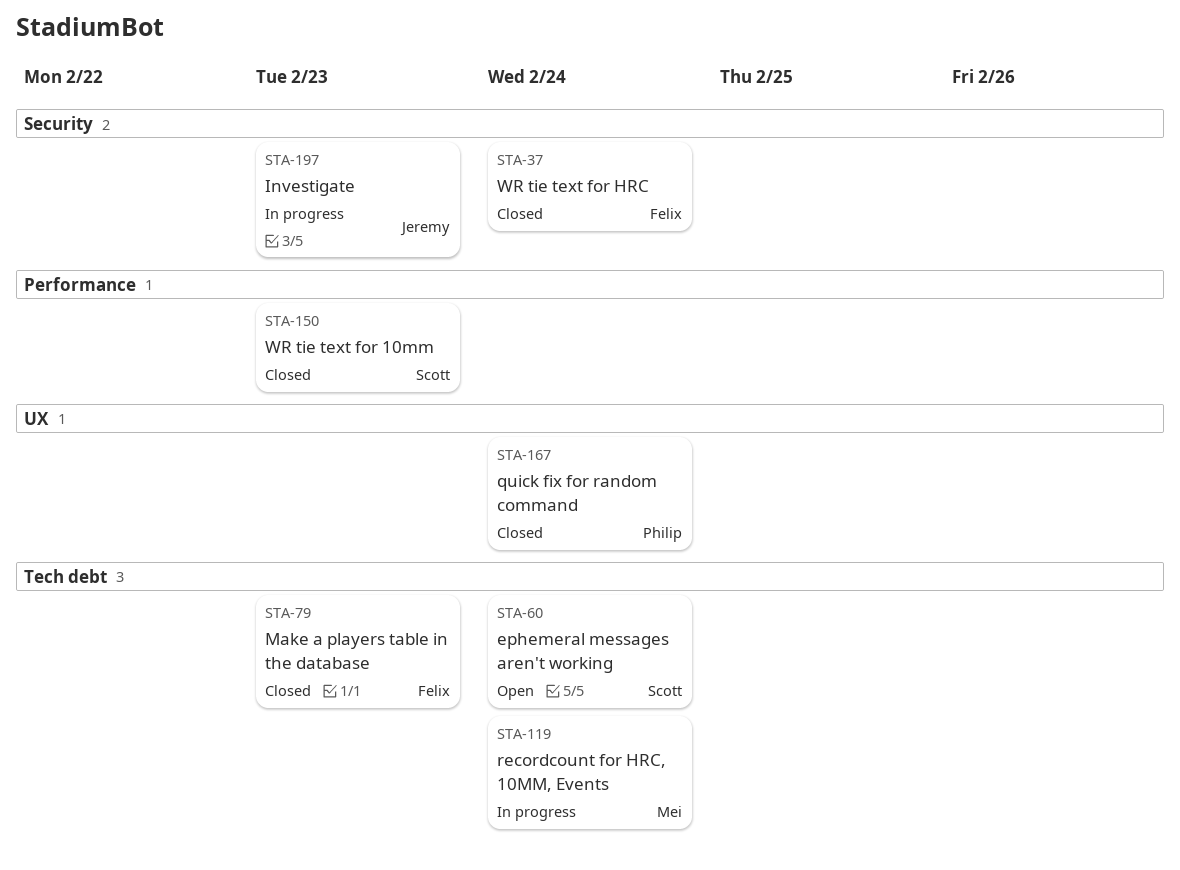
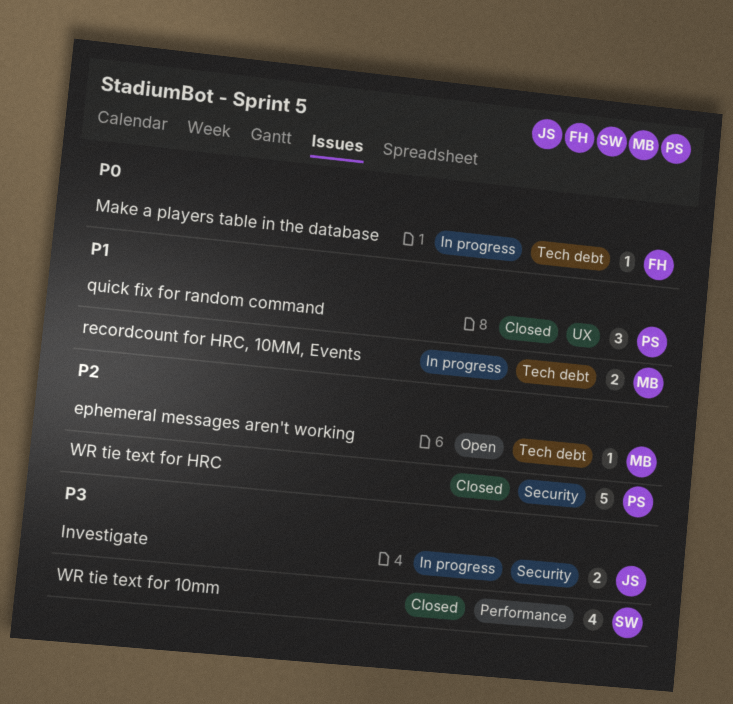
ephemeral messages aren't working, owner: Scott -> Mei
Make a players table in the database, status: Closed -> In progress
WR tie text for HRC, owner: Felix -> Philip

